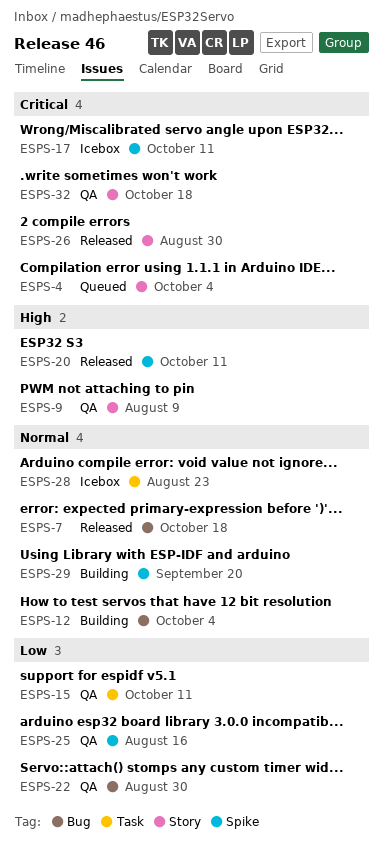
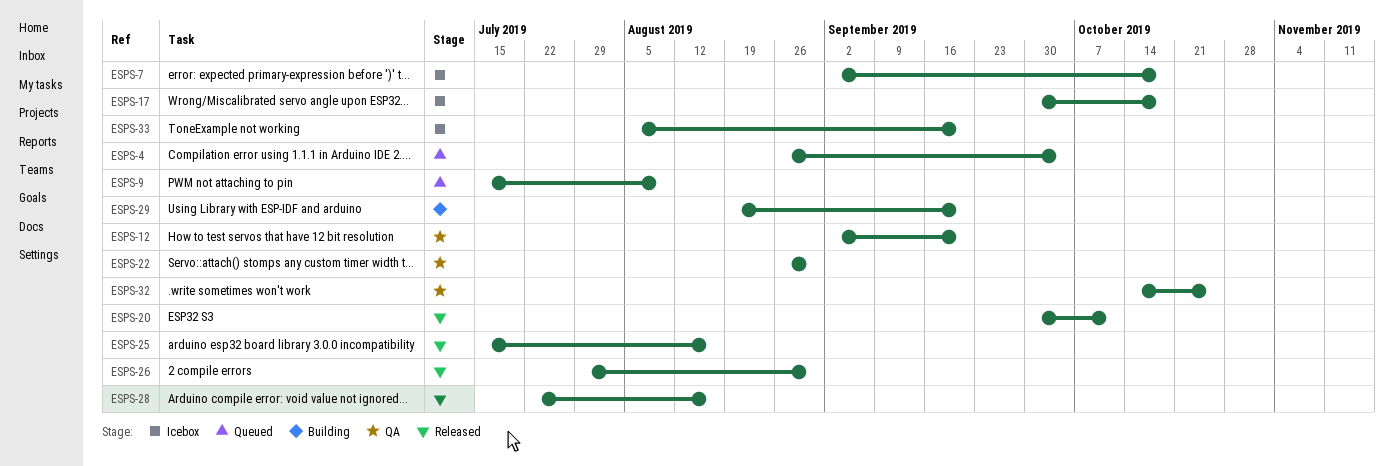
ESPS-7, status: Released -> Icebox
ESPS-9, status: QA -> Queued
ESPS-12, status: Building -> QA
ESPS-12, due: Oct 4 -> Sep 20
ESPS-15: present -> none
ESPS-17, due: Oct 11 -> Oct 18
ESPS-25, status: QA -> Released
ESPS-28, status: Icebox -> Released
ESPS-28, due: Aug 23 -> Aug 16
ESPS-32, due: Oct 18 -> Oct 25
ESPS-33: none -> present

